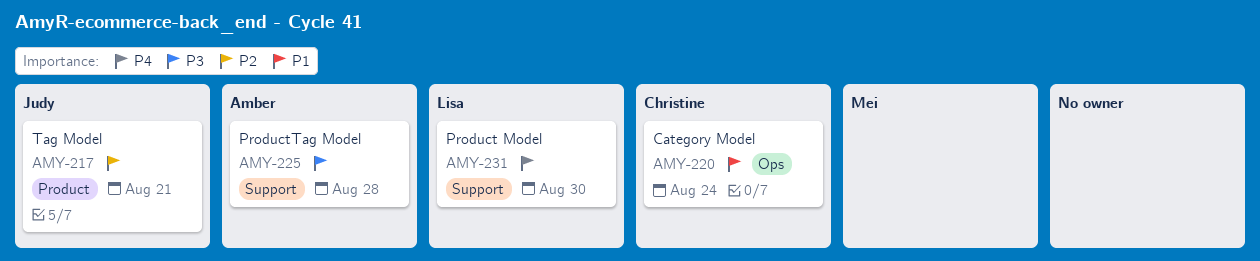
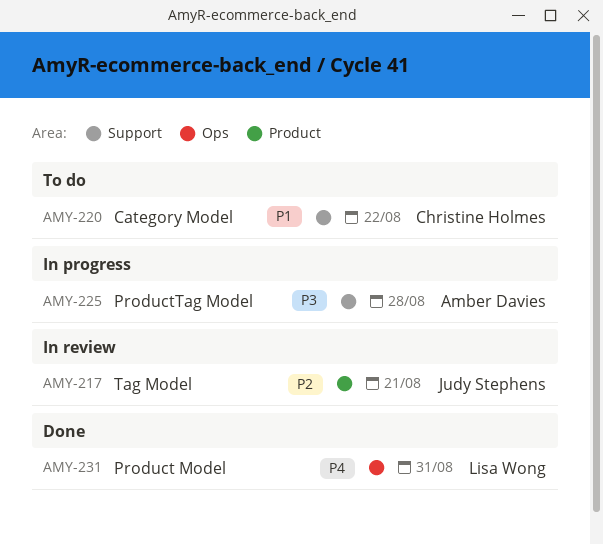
AMY-220, label: Ops -> Support
AMY-220, due: Aug 24 -> Aug 22
AMY-231, label: Support -> Ops
AMY-231, due: Aug 30 -> Aug 31

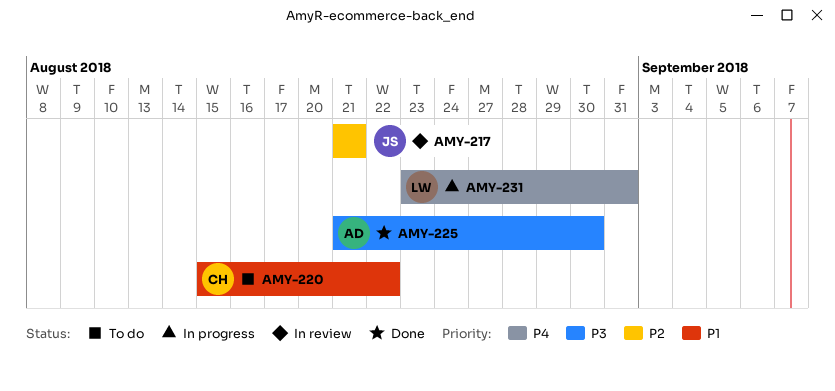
AMY-225, status: In progress -> Done
AMY-225, due: Aug 28 -> Aug 30
AMY-231, status: Done -> In progress

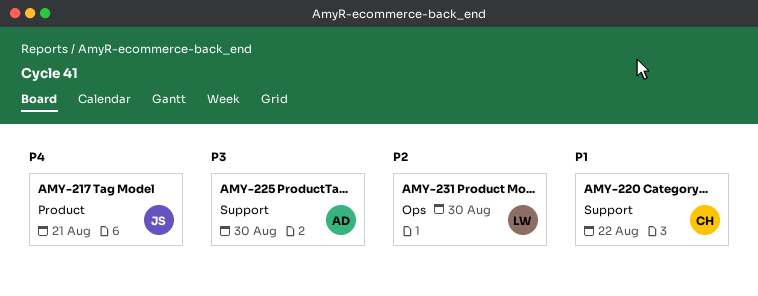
AMY-217, priority: P2 -> P4
AMY-231, priority: P4 -> P2
AMY-231, due: Aug 31 -> Aug 30

